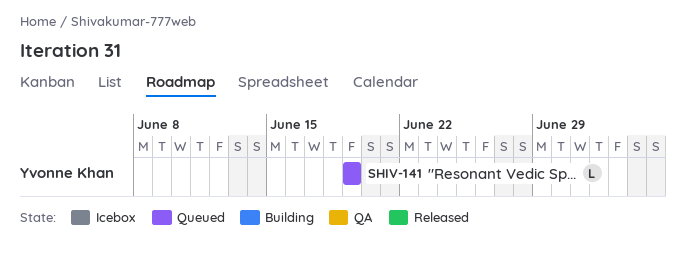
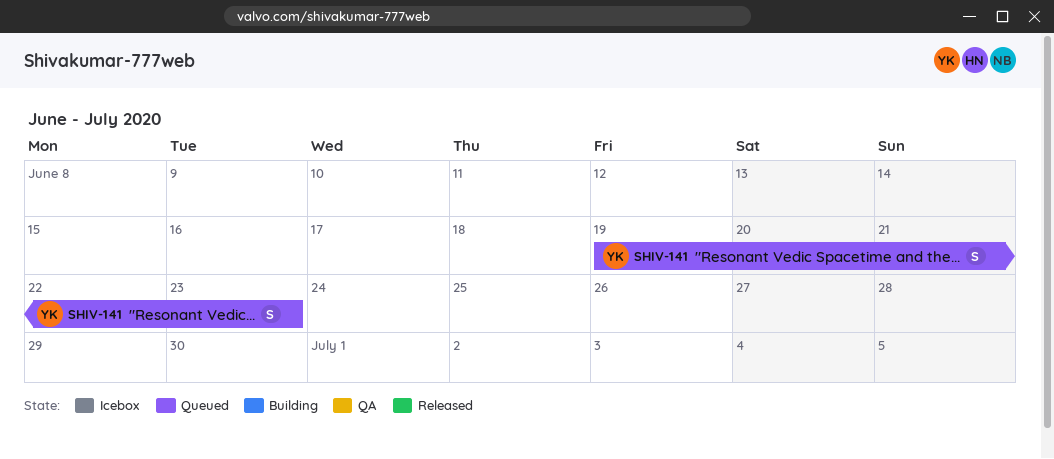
SHIV-141, estimate: L -> S
SHIV-141, due: Jun 19 -> Jun 23

